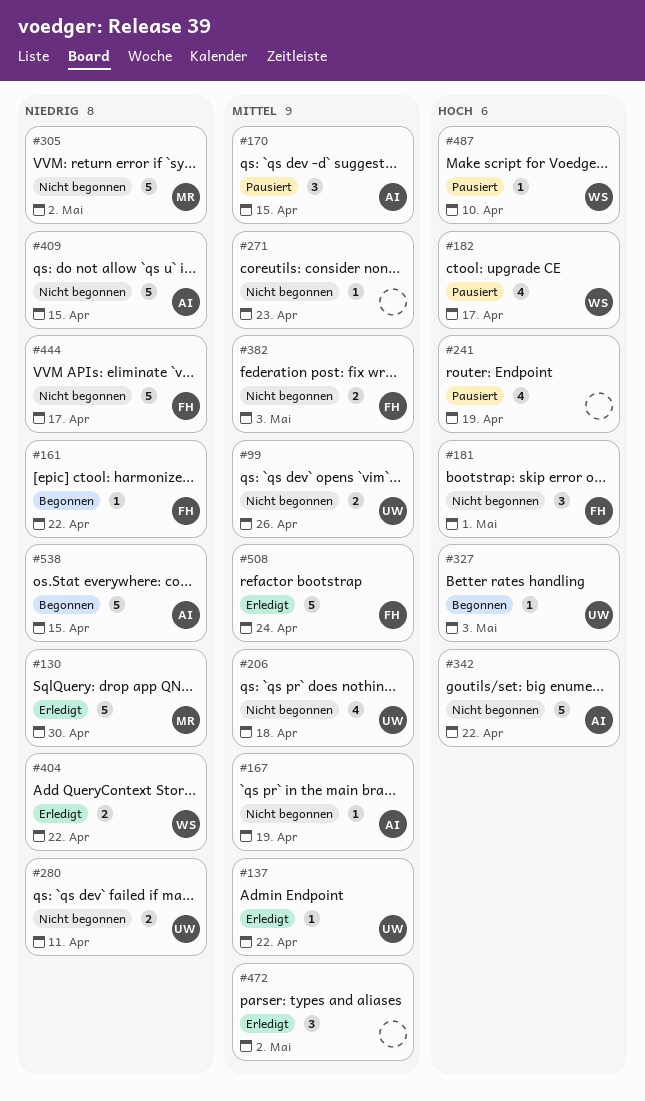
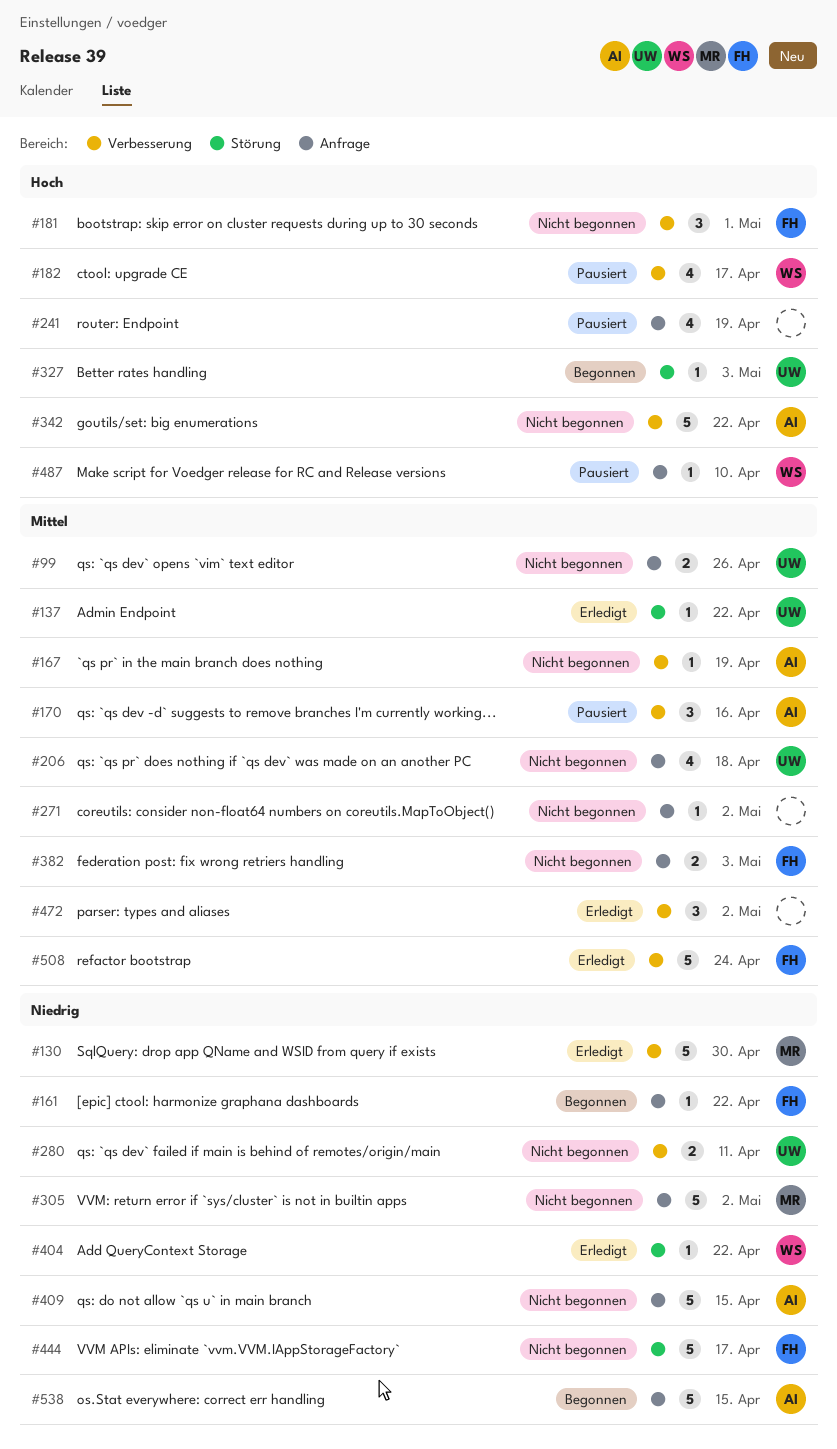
#170, due: Apr 15 -> Apr 16
#271, due: Apr 23 -> May 2
#404, estimate: 2 -> 1

